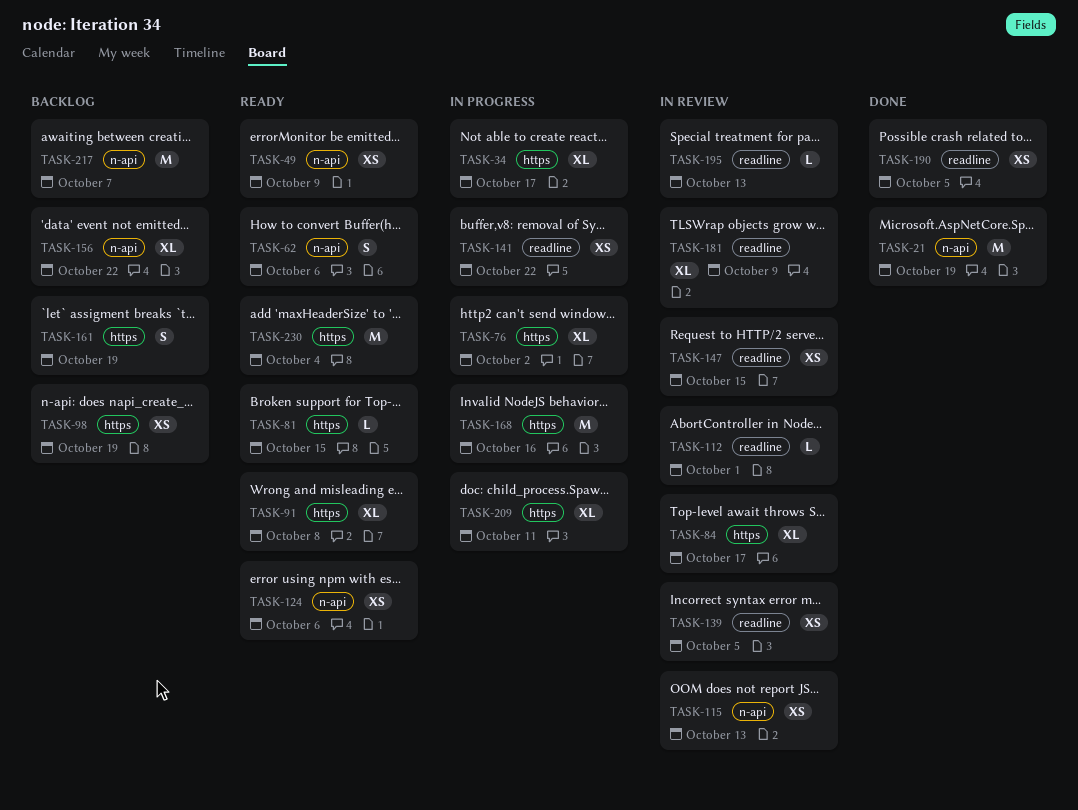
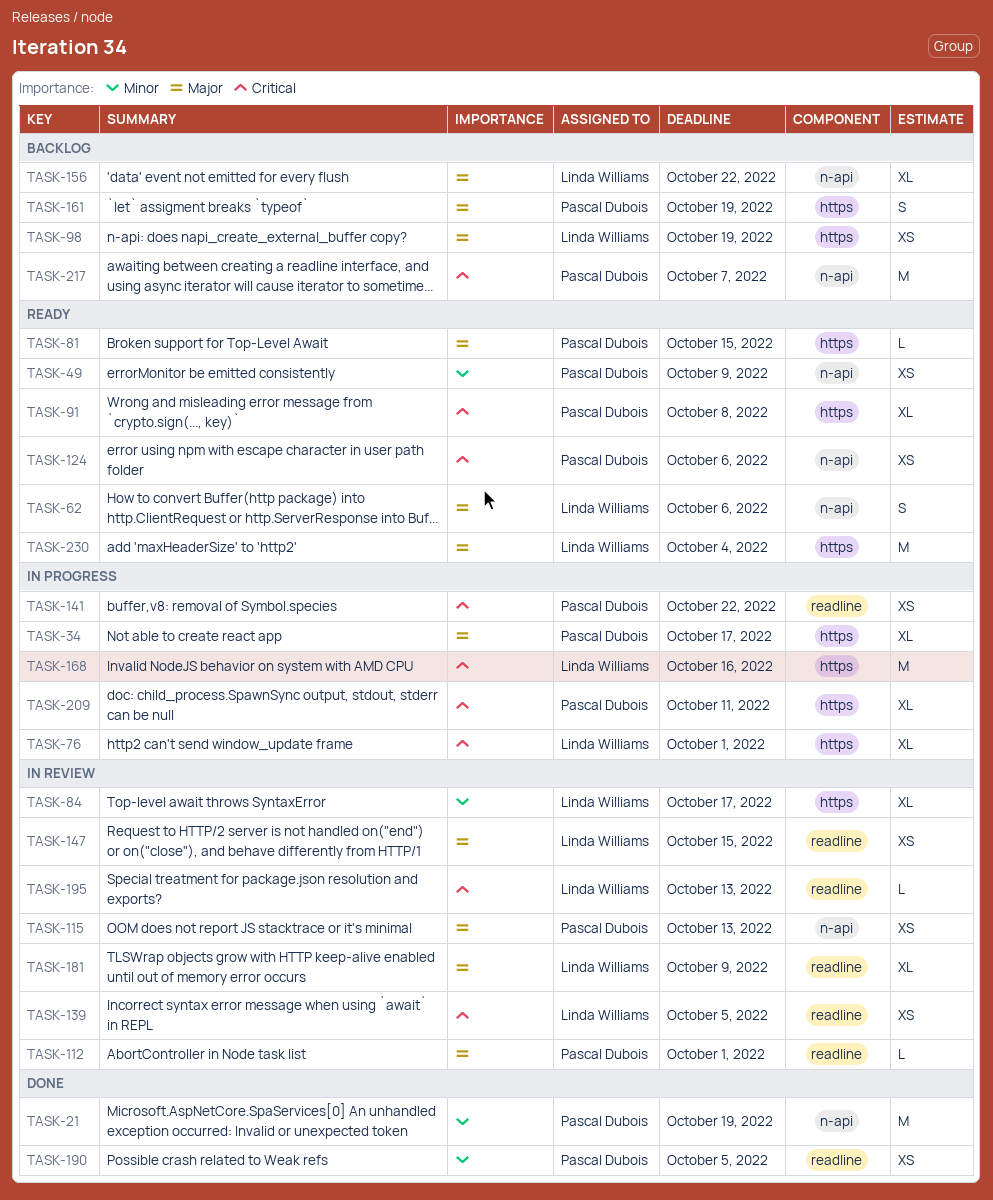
TASK-76, due: Oct 2 -> Oct 1

